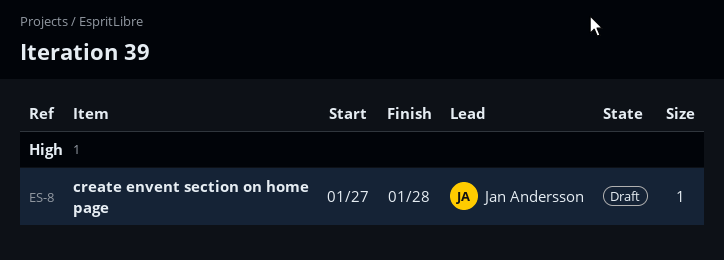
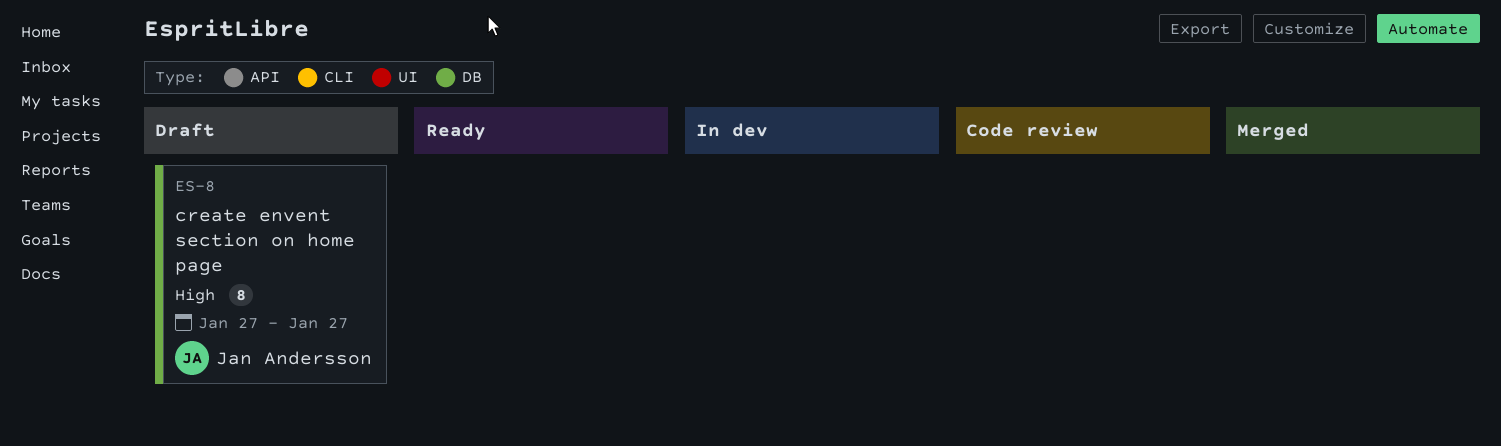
ES-8, estimate: 1 -> 8
ES-8, due: Jan 28 -> Jan 27

